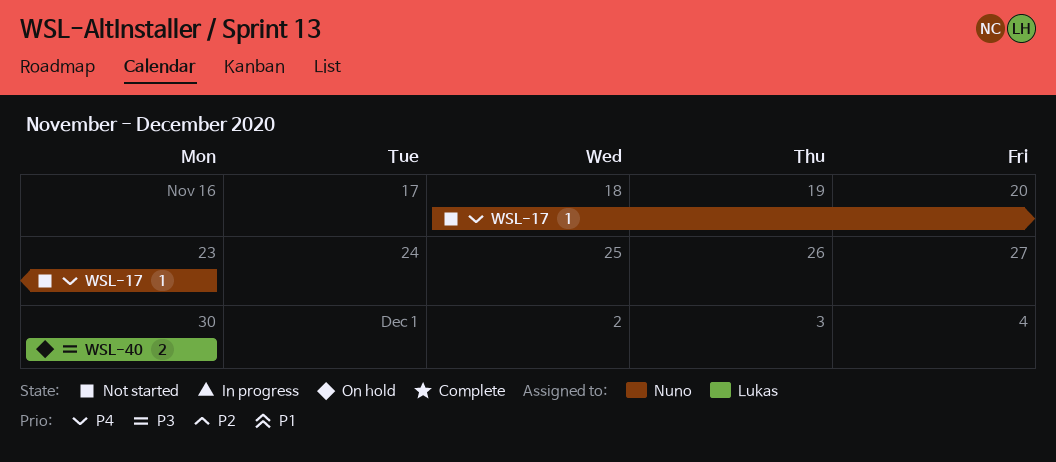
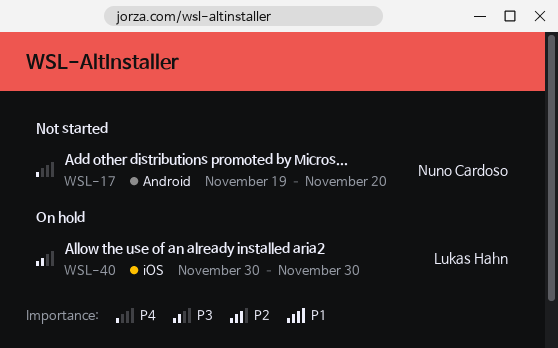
WSL-17, start: Nov 18 -> Nov 19
WSL-17, due: Nov 23 -> Nov 20

